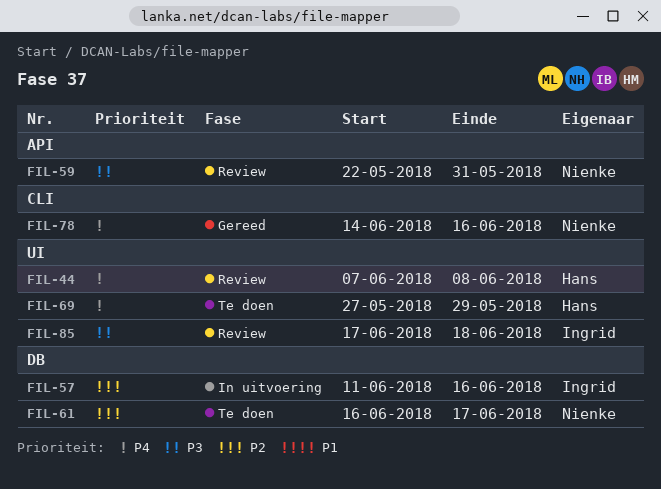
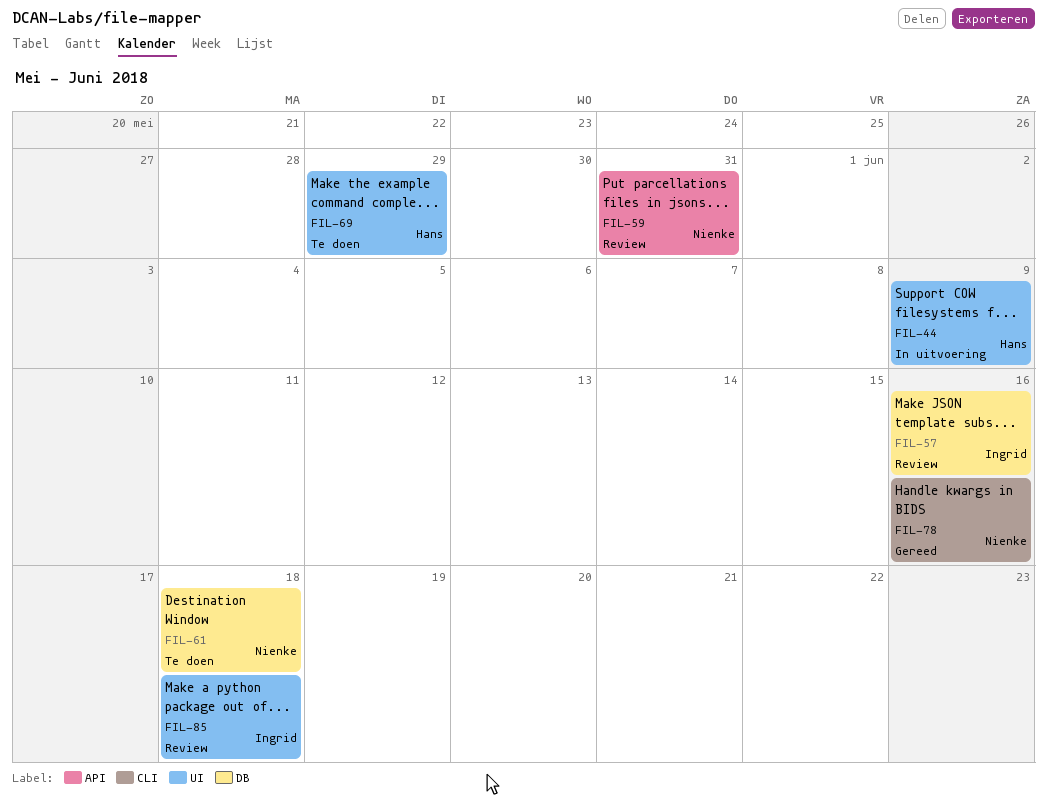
FIL-44, status: Review -> In uitvoering
FIL-44, due: Jun 8 -> Jun 9
FIL-57, status: In uitvoering -> Review
FIL-61, due: Jun 17 -> Jun 18

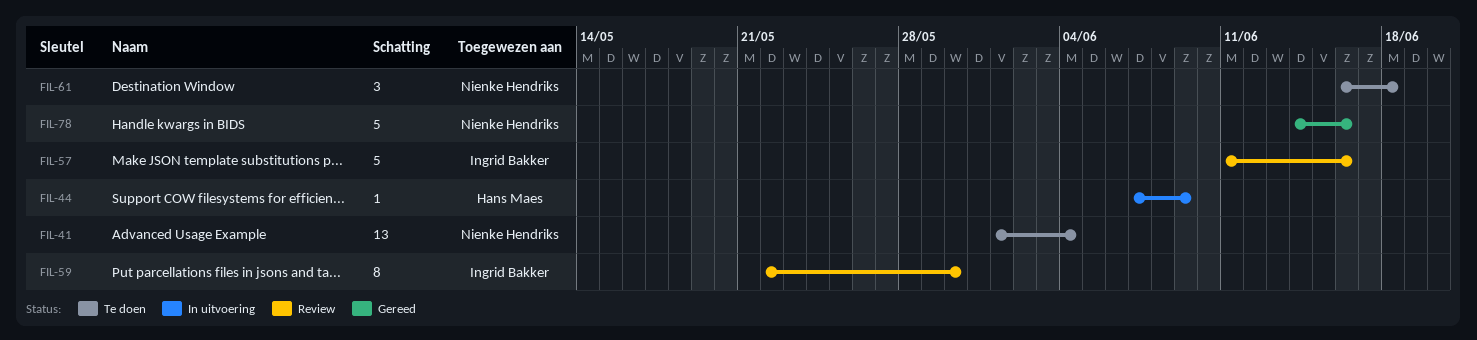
FIL-41: none -> present
FIL-59, owner: Nienke Hendriks -> Ingrid Bakker
FIL-59, due: May 31 -> May 30
FIL-69: present -> none
FIL-85: present -> none

